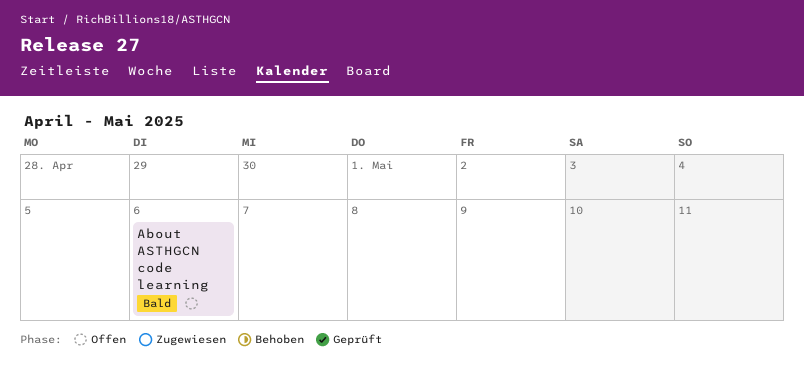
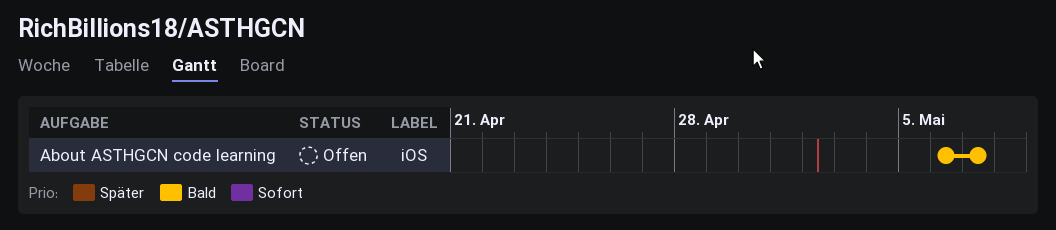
About ASTHGCN code learning, due: May 6 -> May 7

